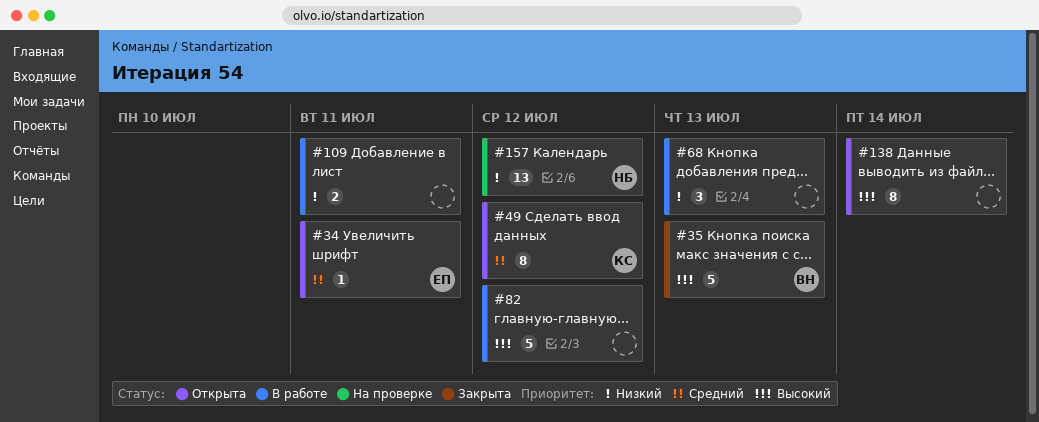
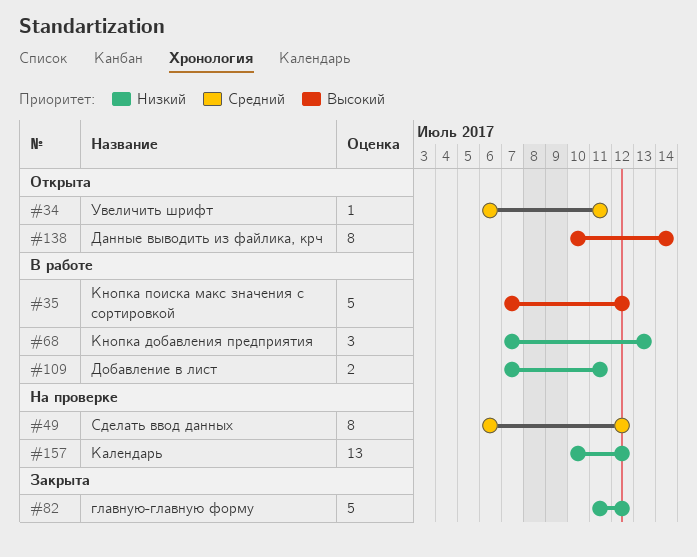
#35, status: Закрыта -> В работе
#35, due: Jul 13 -> Jul 12
#49, status: Открыта -> На проверке
#82, status: В работе -> Закрыта
#82, priority: Высокий -> Низкий

